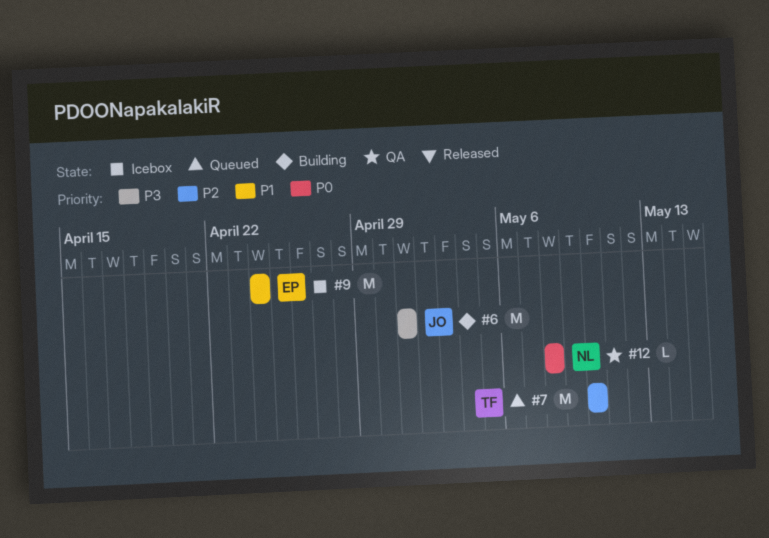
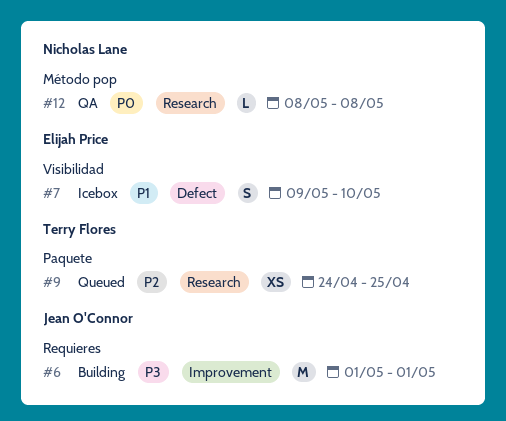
#7, status: Queued -> Icebox
#7, owner: Terry Flores -> Elijah Price
#7, priority: P2 -> P1
#7, estimate: M -> S
#7, start: May 10 -> May 9
#9, status: Icebox -> Queued
#9, owner: Elijah Price -> Terry Flores
#9, priority: P1 -> P2
#9, estimate: M -> XS
#9, due: Apr 24 -> Apr 25

